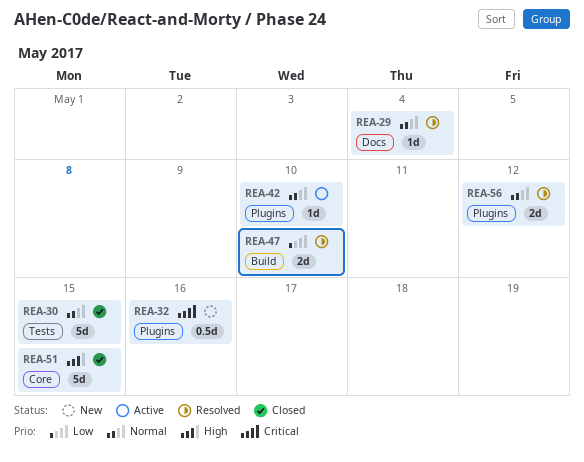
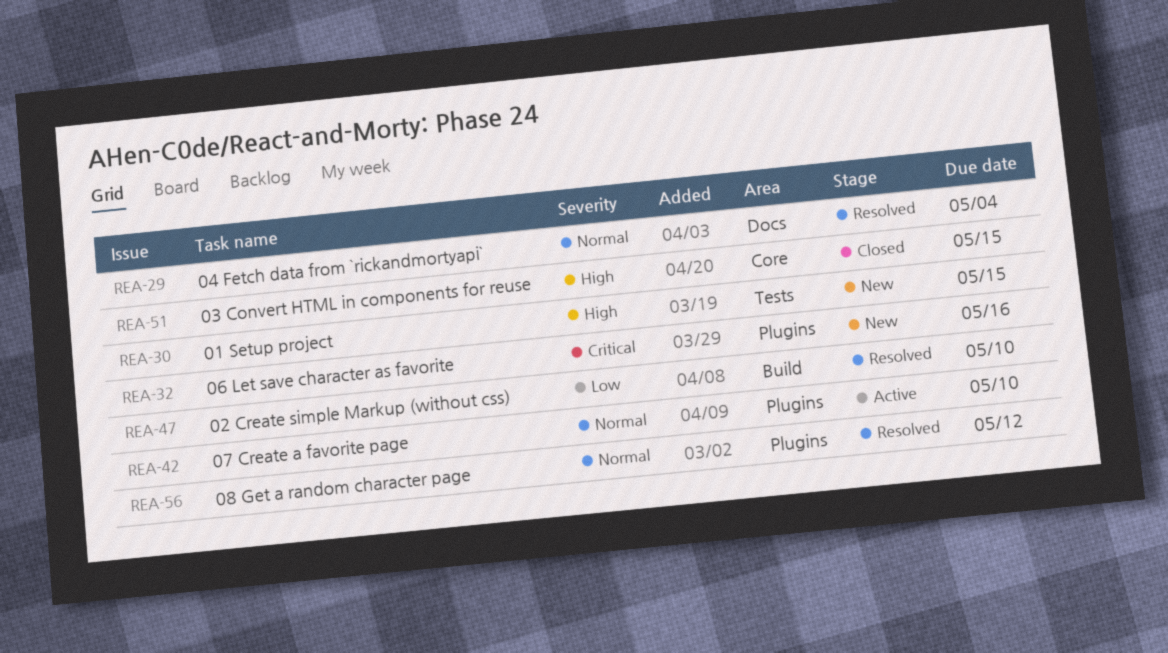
REA-30, status: Closed -> New
REA-30, priority: Normal -> High

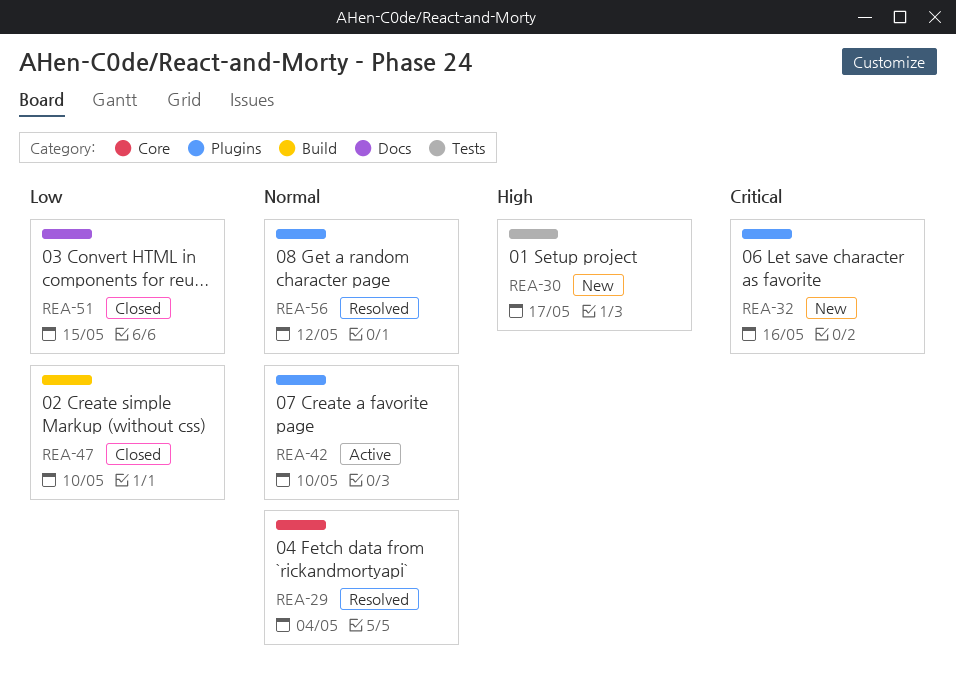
REA-29, label: Docs -> Core
REA-30, due: May 15 -> May 17
REA-47, status: Resolved -> Closed
REA-51, priority: High -> Low
REA-51, label: Core -> Docs

